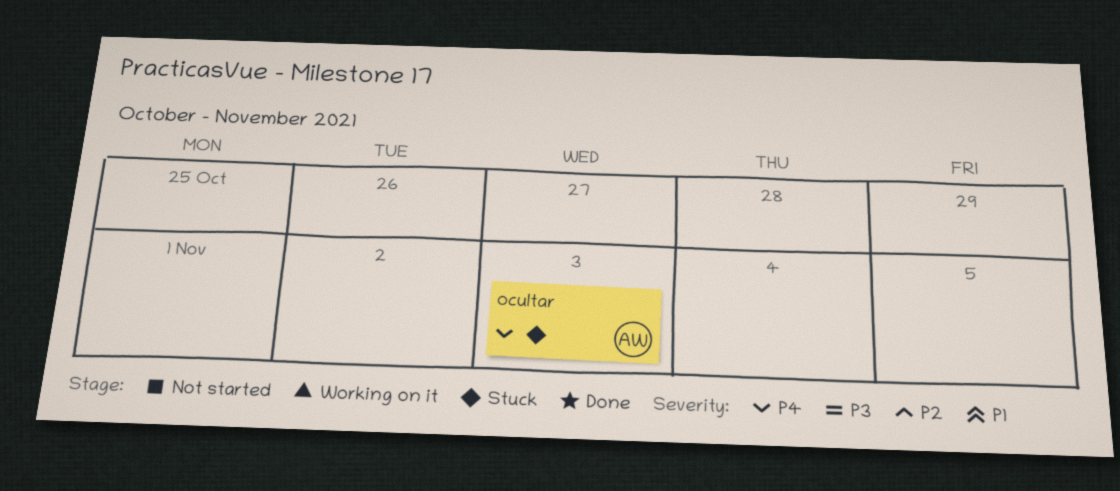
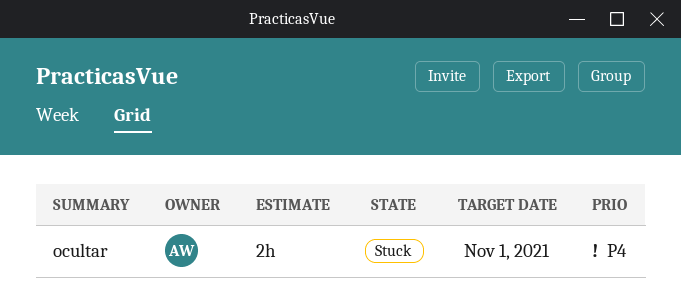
ocultar, due: Nov 3 -> Nov 1

